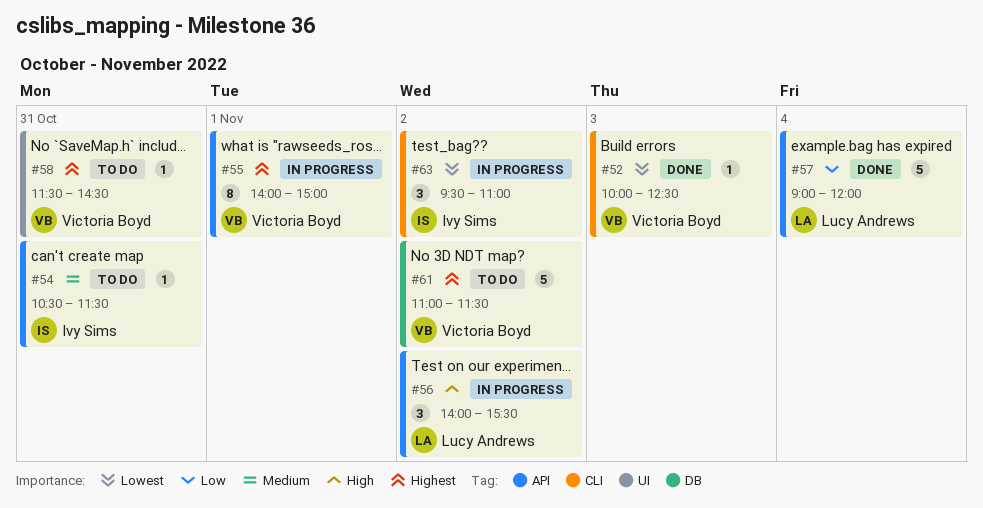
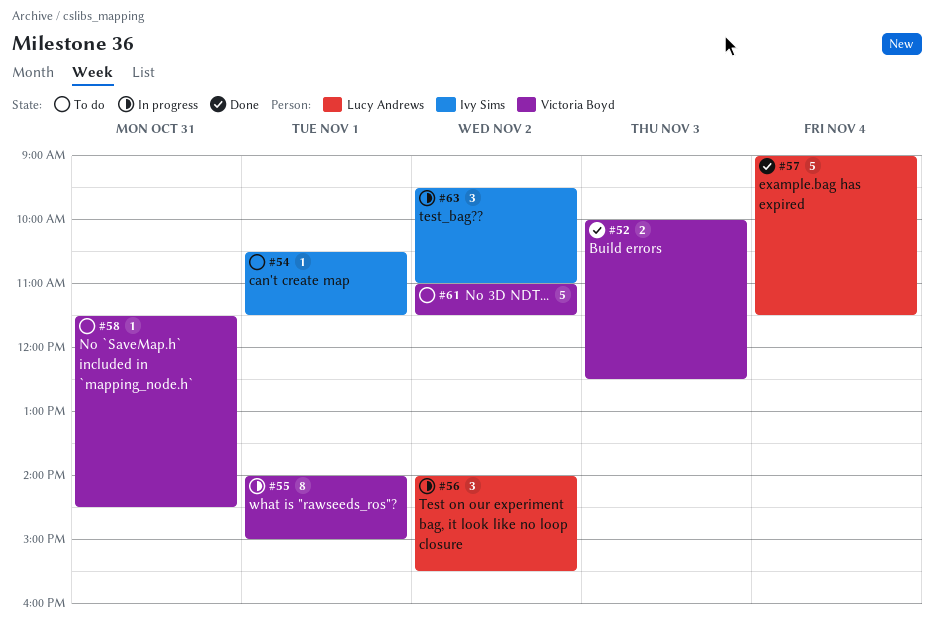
#52, estimate: 1 -> 2
#54, day: Oct 31 -> Nov 1
#57, ends: 12:00 -> 11:30

